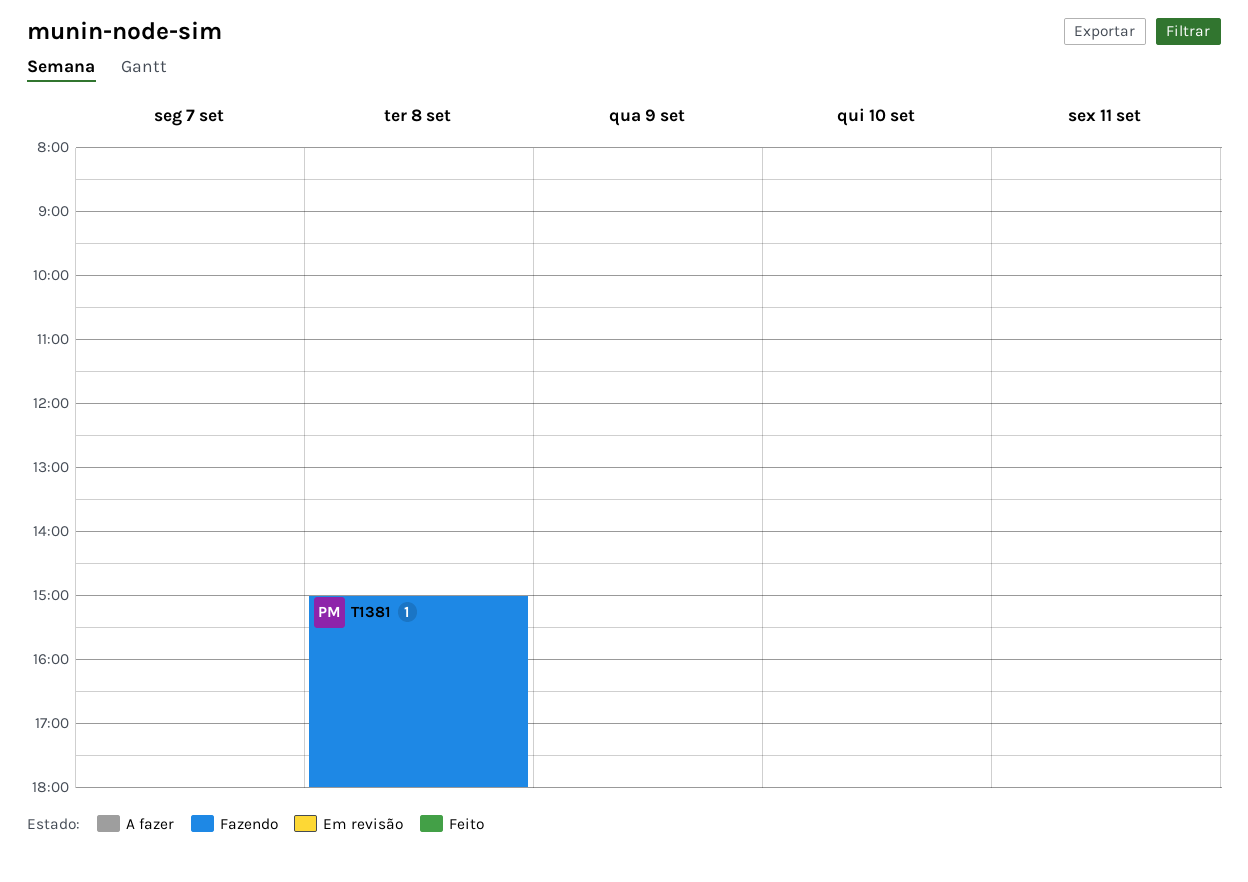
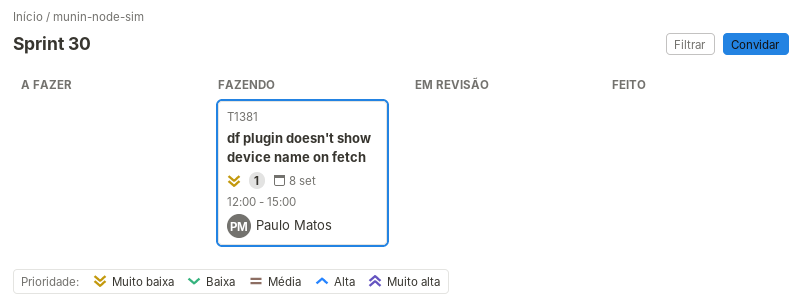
T1381, begins: 15:00 -> 12:00
T1381, ends: 18:00 -> 15:00

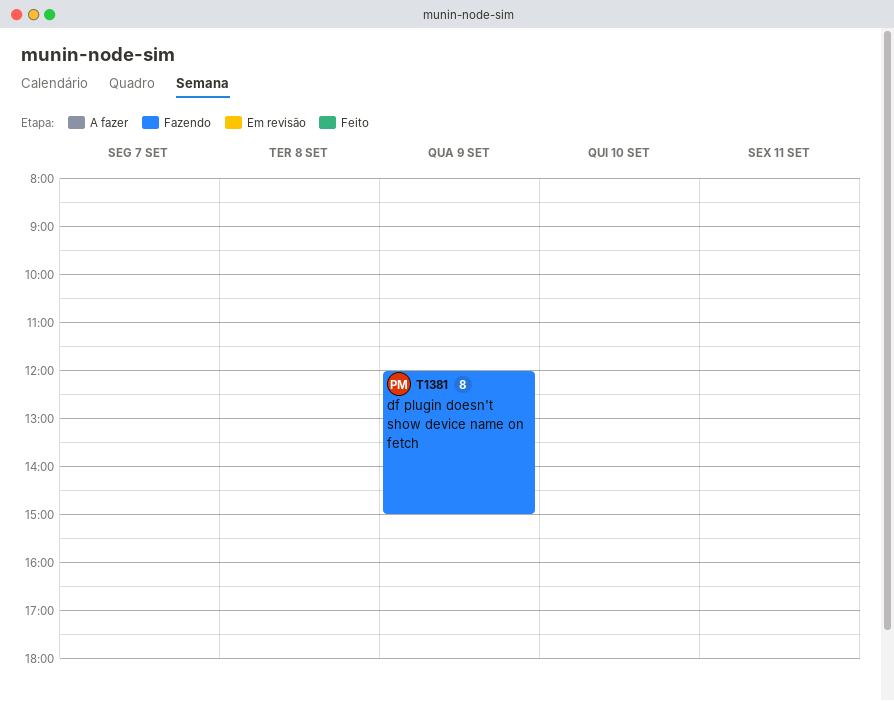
T1381, estimate: 1 -> 8
T1381, day: Sep 8 -> Sep 9

